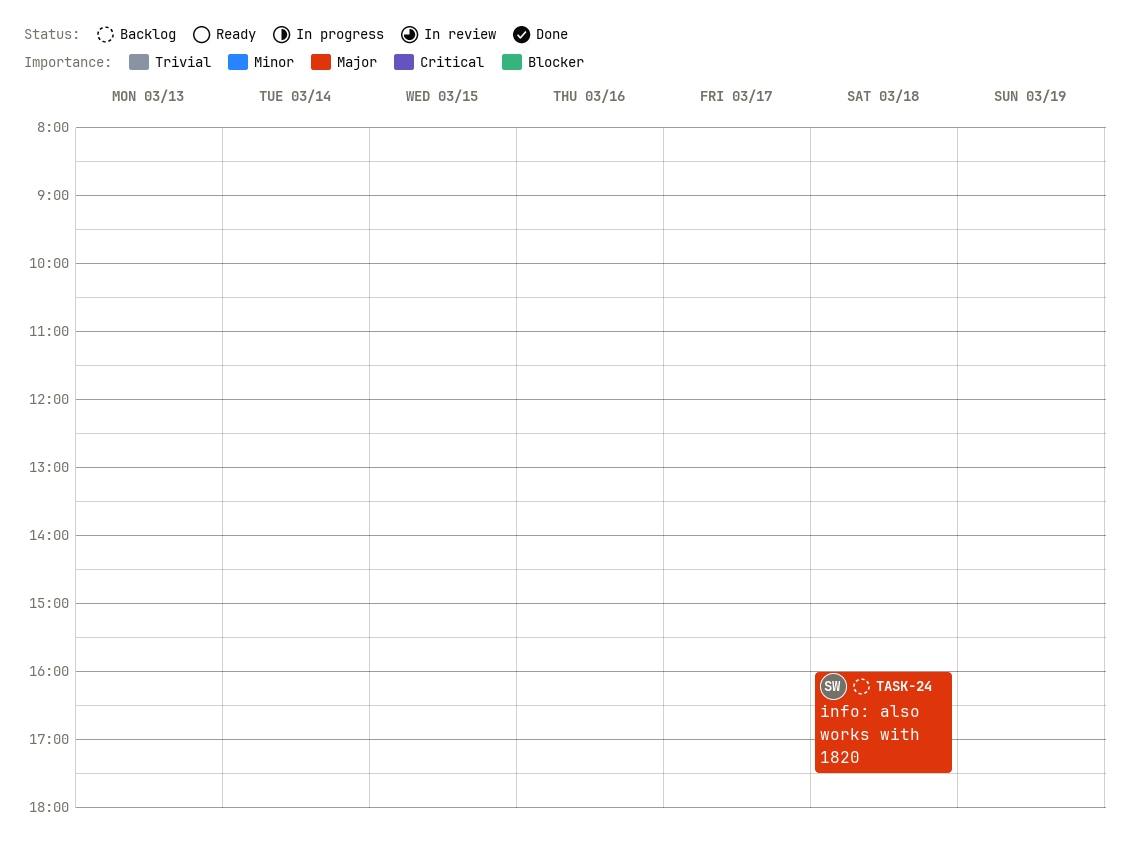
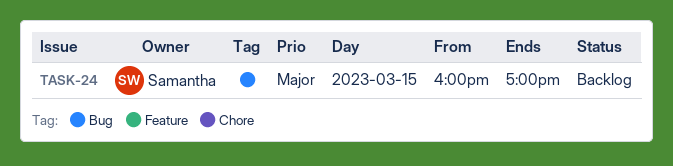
TASK-24, day: Mar 18 -> Mar 15
TASK-24, ends: 17:30 -> 17:00

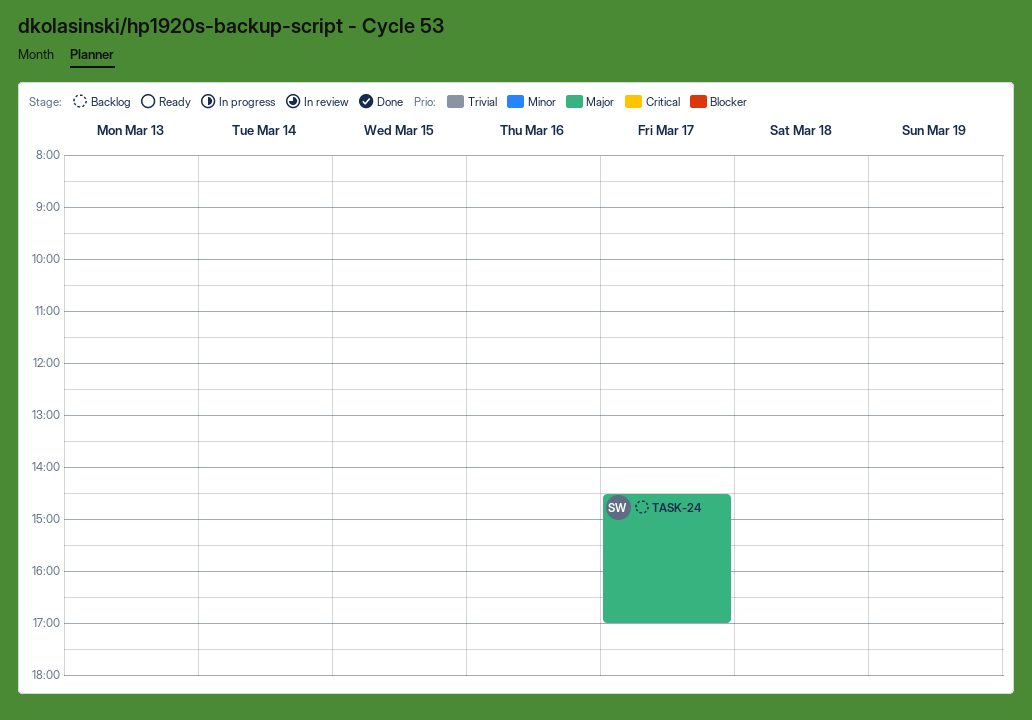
TASK-24, day: Mar 15 -> Mar 17
TASK-24, begins: 16:00 -> 14:30

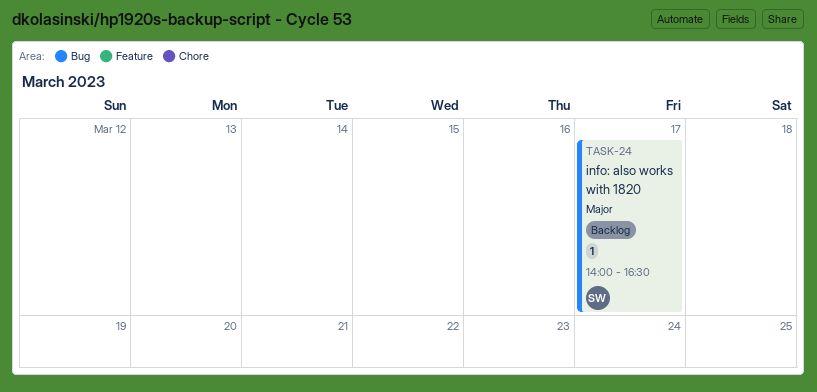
TASK-24, begins: 14:30 -> 14:00
TASK-24, ends: 17:00 -> 16:30

